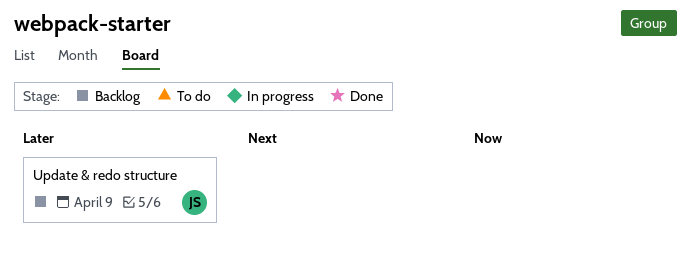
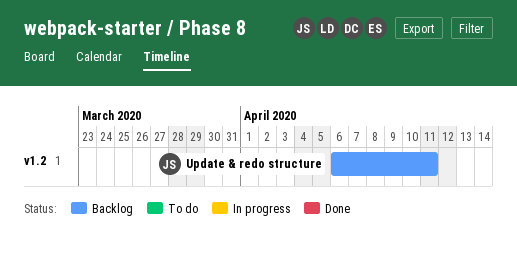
Update & redo structure, due: Apr 9 -> Apr 11

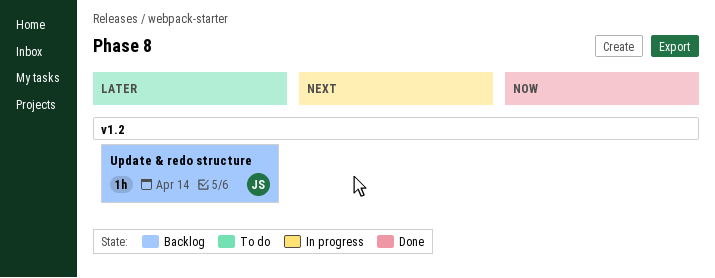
Update & redo structure, due: Apr 11 -> Apr 14

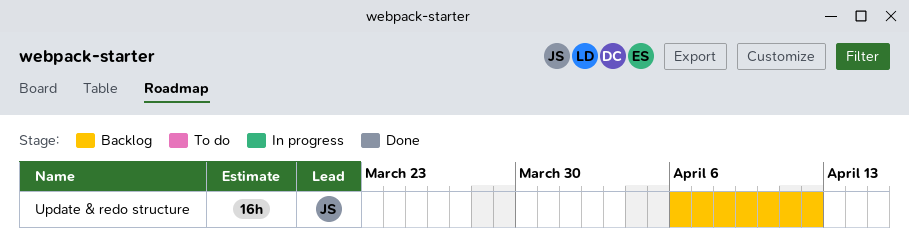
Update & redo structure, estimate: 1h -> 16h
Update & redo structure, due: Apr 14 -> Apr 12

